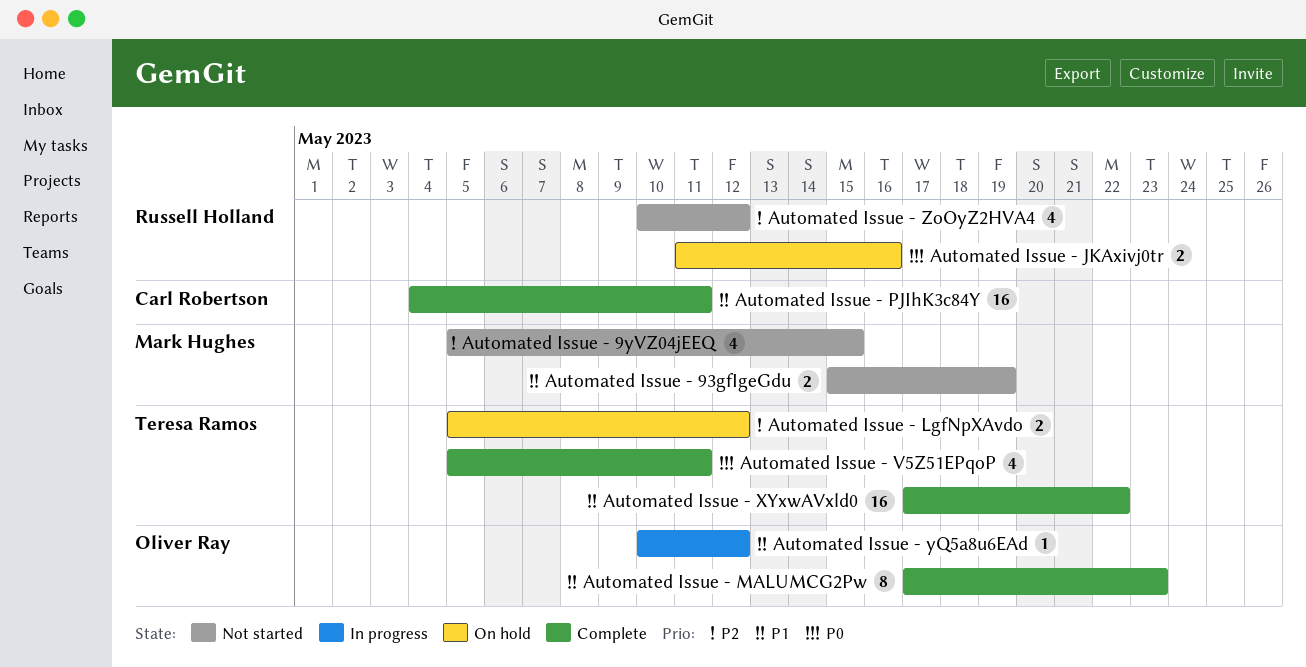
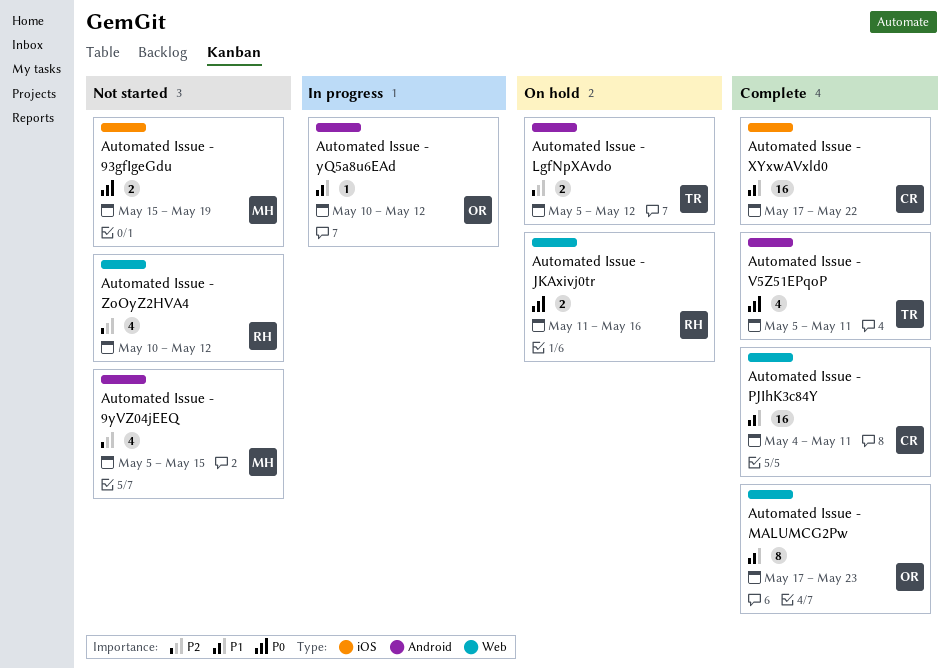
Automated Issue - 93gfIgeGdu, priority: P1 -> P0
Automated Issue - XYxwAVxld0, owner: Teresa Ramos -> Carl Robertson

